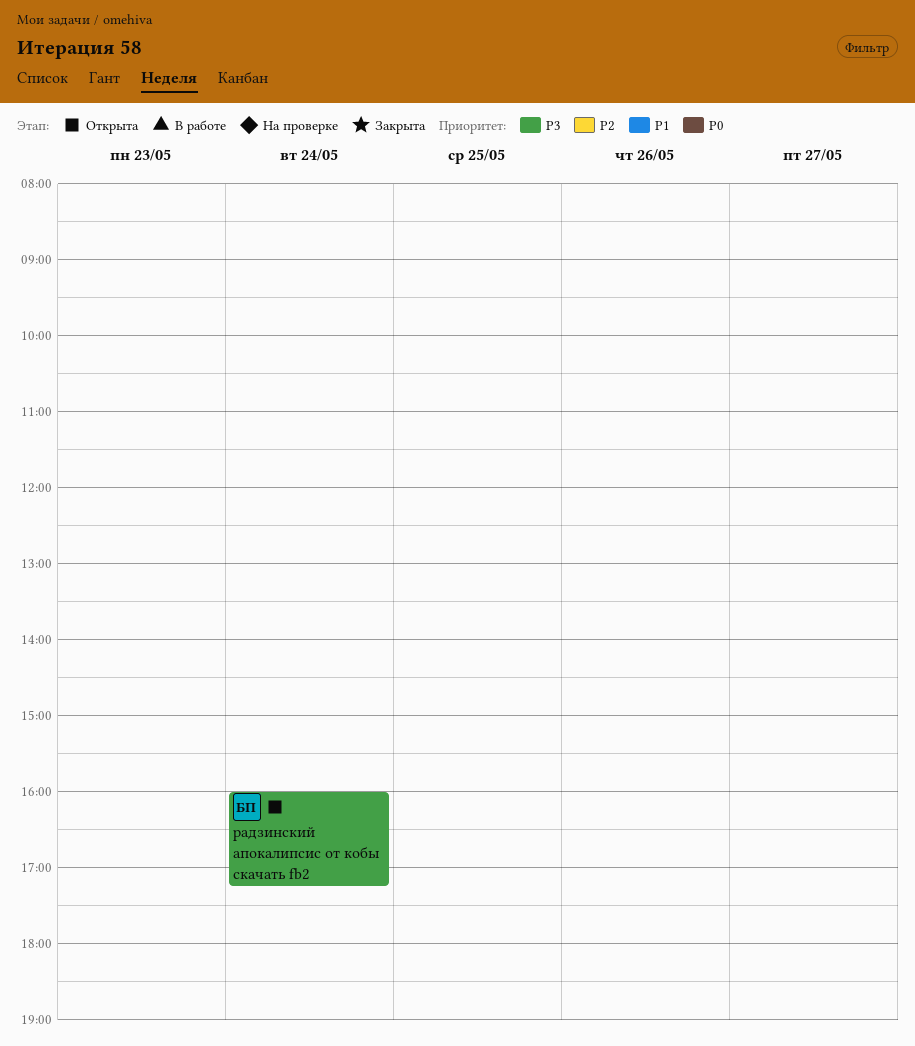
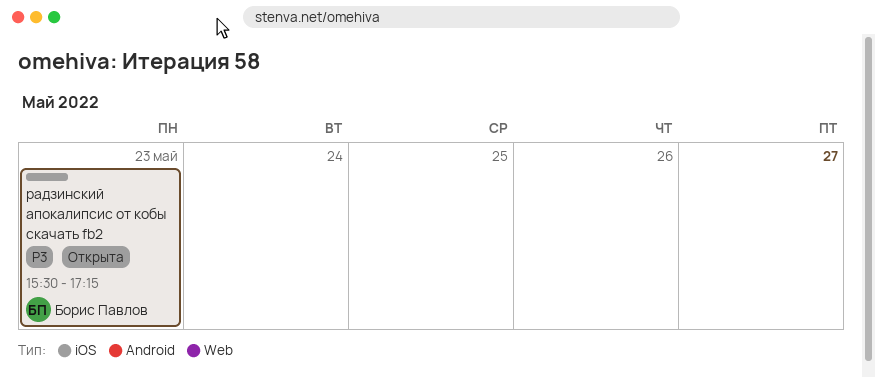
радзинский апокалипсис от кобы скачать fb2, day: May 24 -> May 23
радзинский апокалипсис от кобы скачать fb2, begins: 16:00 -> 15:30

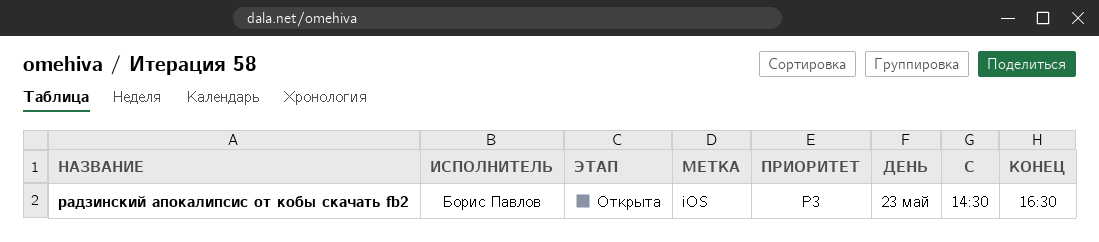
радзинский апокалипсис от кобы скачать fb2, begins: 15:30 -> 14:30
радзинский апокалипсис от кобы скачать fb2, ends: 17:15 -> 16:30

